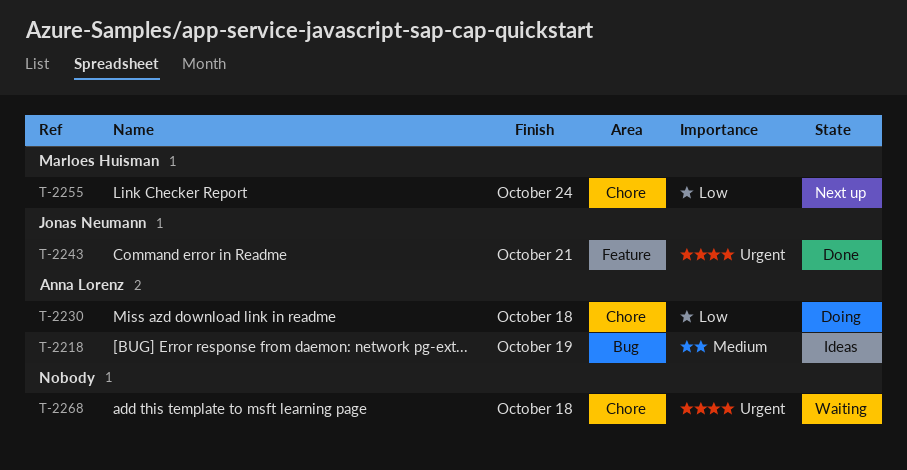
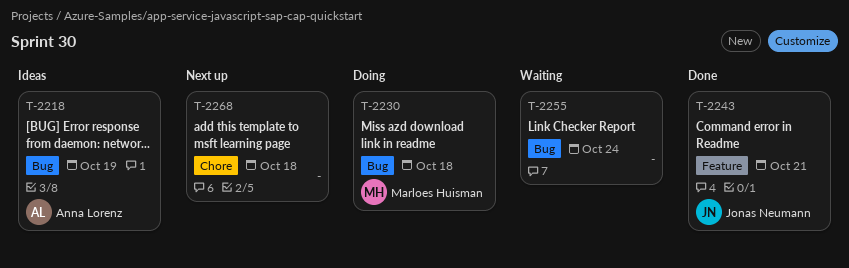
T-2230, owner: Anna Lorenz -> Marloes Huisman
T-2230, label: Chore -> Bug
T-2255, status: Next up -> Waiting
T-2255, owner: Marloes Huisman -> none
T-2255, label: Chore -> Bug
T-2268, status: Waiting -> Next up

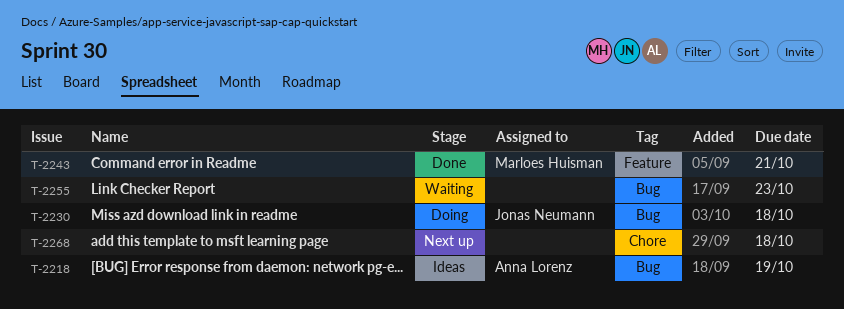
T-2230, owner: Marloes Huisman -> Jonas Neumann
T-2243, owner: Jonas Neumann -> Marloes Huisman
T-2255, due: Oct 24 -> Oct 23

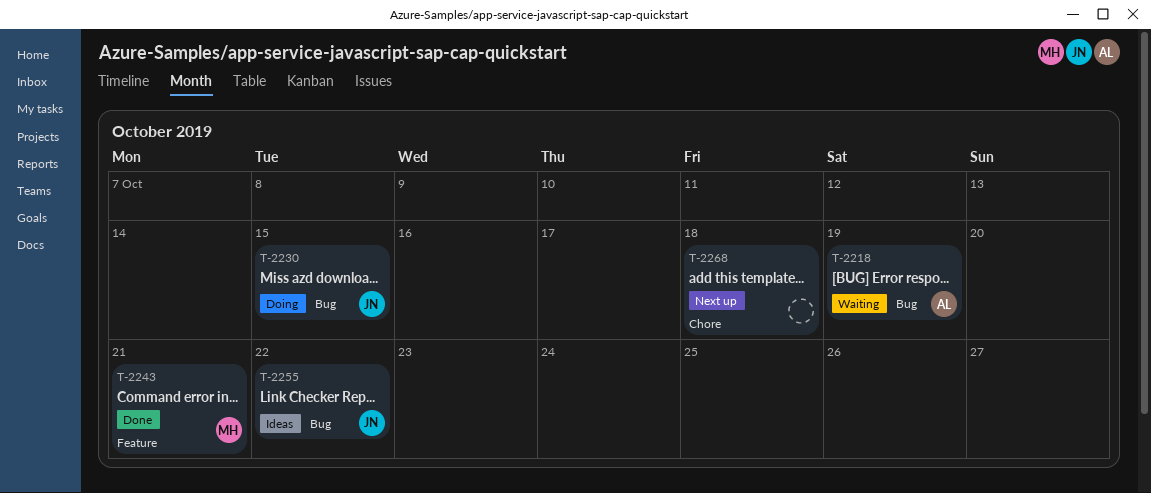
T-2218, status: Ideas -> Waiting
T-2230, due: Oct 18 -> Oct 15
T-2255, status: Waiting -> Ideas
T-2255, owner: none -> Jonas Neumann
T-2255, due: Oct 23 -> Oct 22

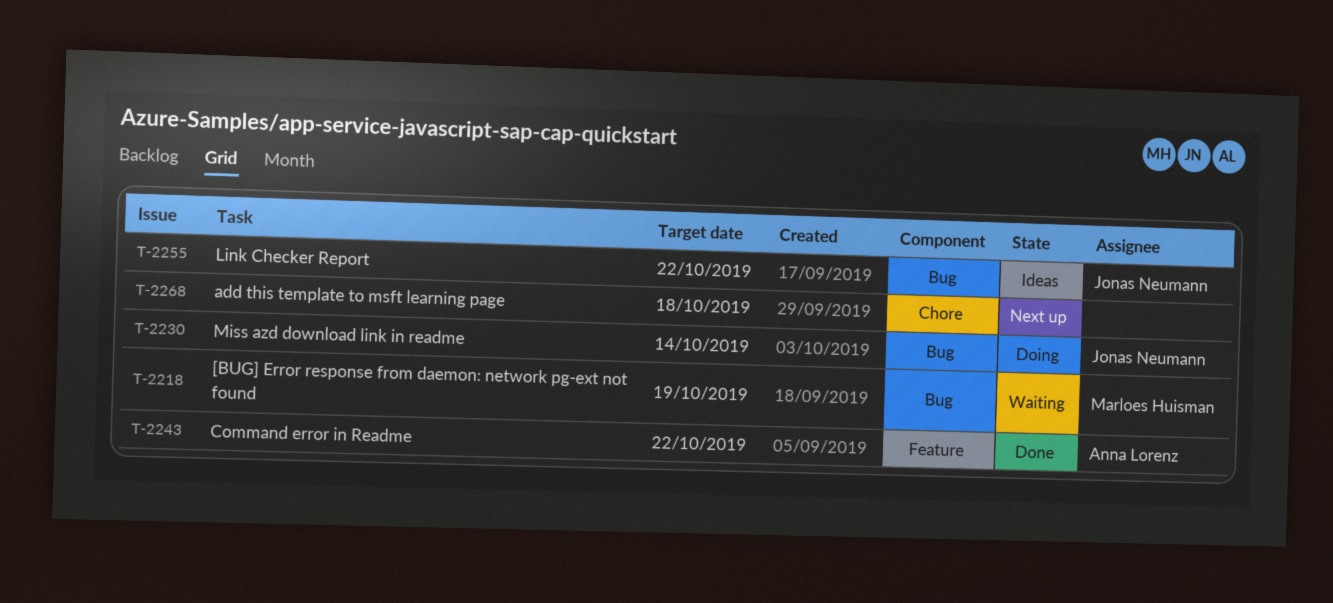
T-2218, owner: Anna Lorenz -> Marloes Huisman
T-2230, due: Oct 15 -> Oct 14
T-2243, owner: Marloes Huisman -> Anna Lorenz
T-2243, due: Oct 21 -> Oct 22

